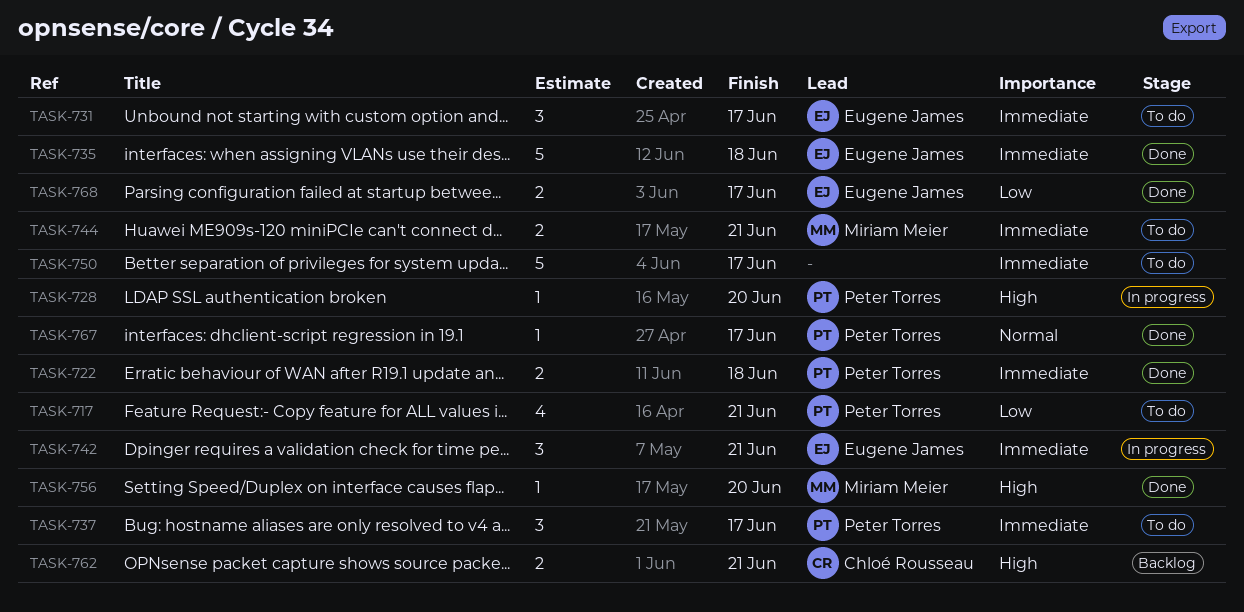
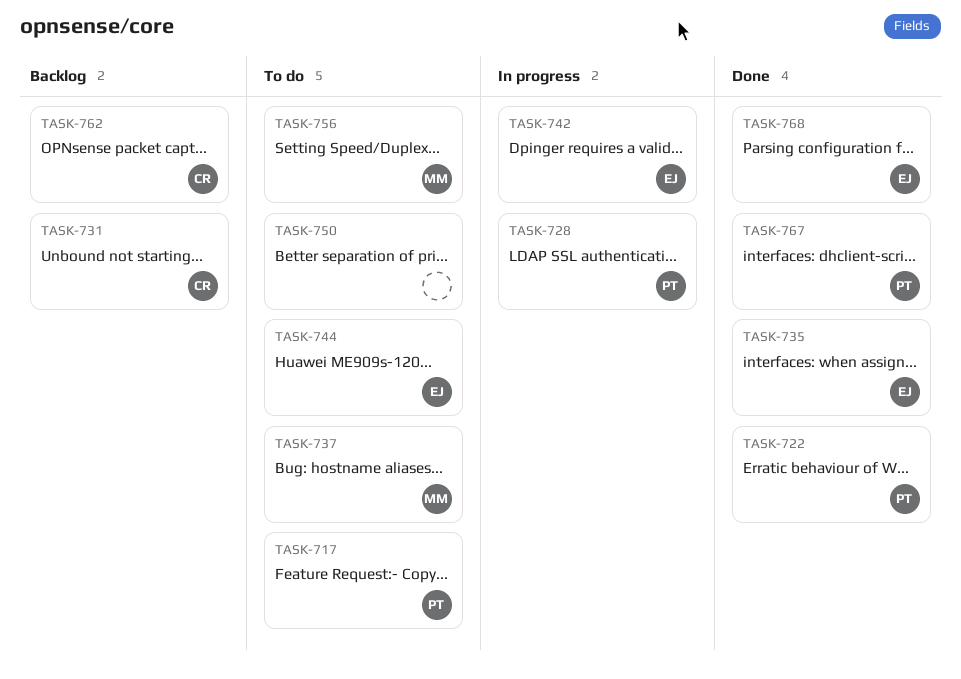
TASK-731, status: To do -> Backlog
TASK-731, owner: Eugene James -> Chloé Rousseau
TASK-737, owner: Peter Torres -> Miriam Meier
TASK-744, owner: Miriam Meier -> Eugene James
TASK-756, status: Done -> To do

